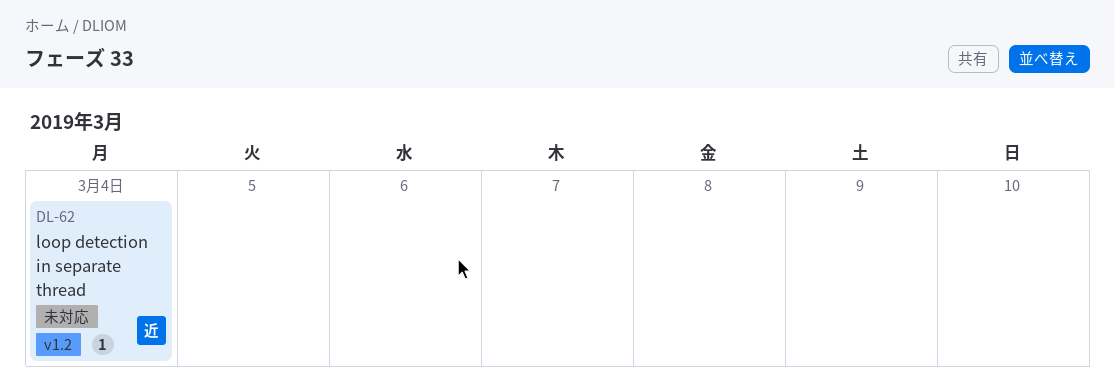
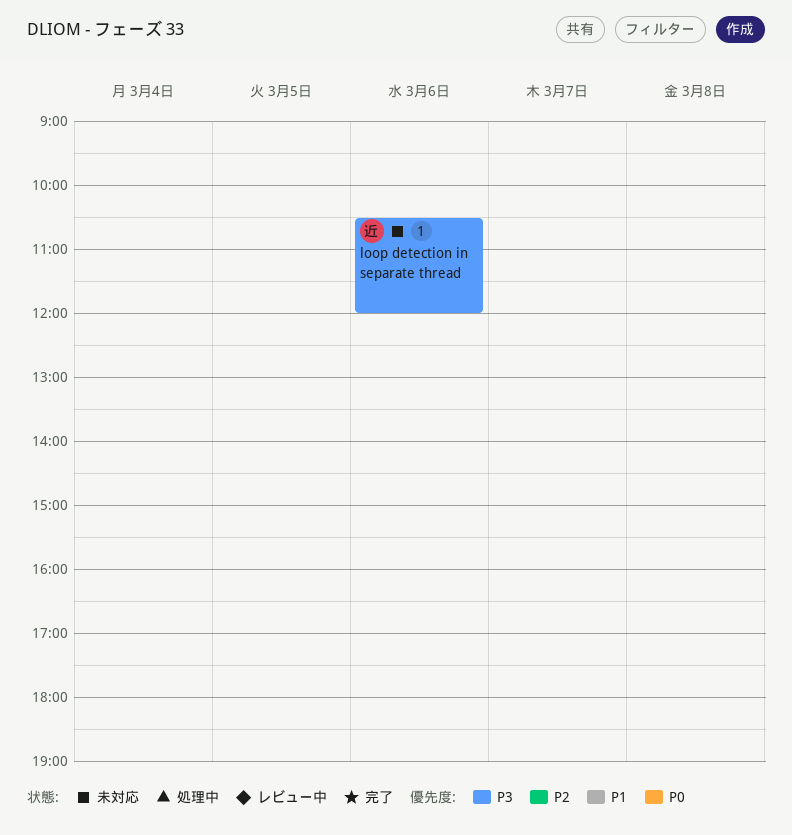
loop detection in separate thread, day: Mar 4 -> Mar 6

